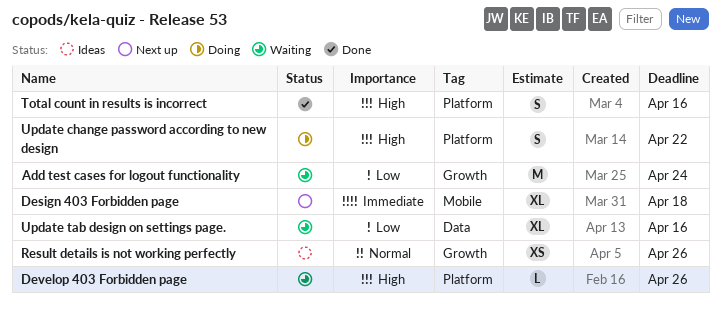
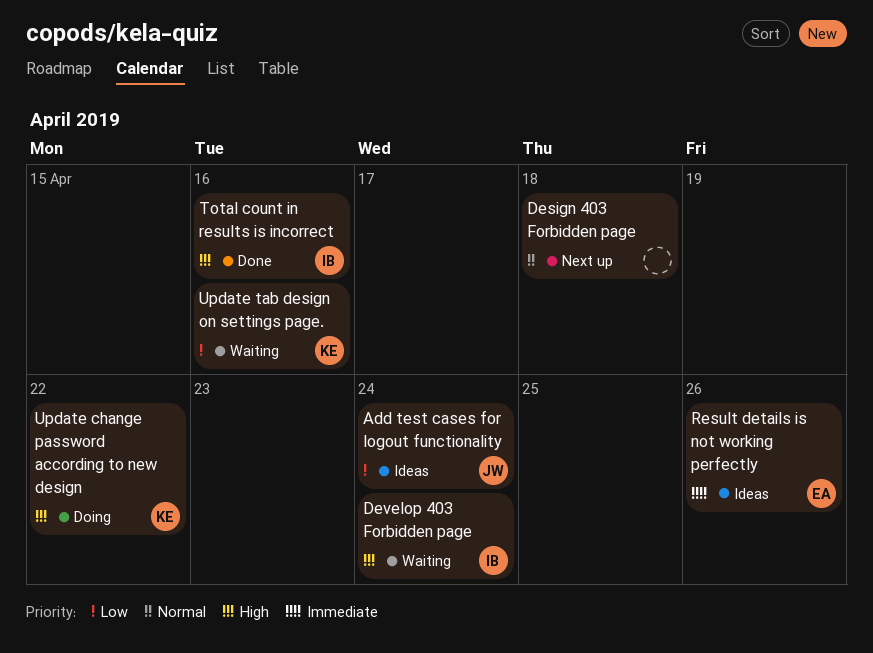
Add test cases for logout functionality, status: Waiting -> Ideas
Design 403 Forbidden page, priority: Immediate -> Normal
Develop 403 Forbidden page, due: Apr 26 -> Apr 24
Result details is not working perfectly, priority: Normal -> Immediate

